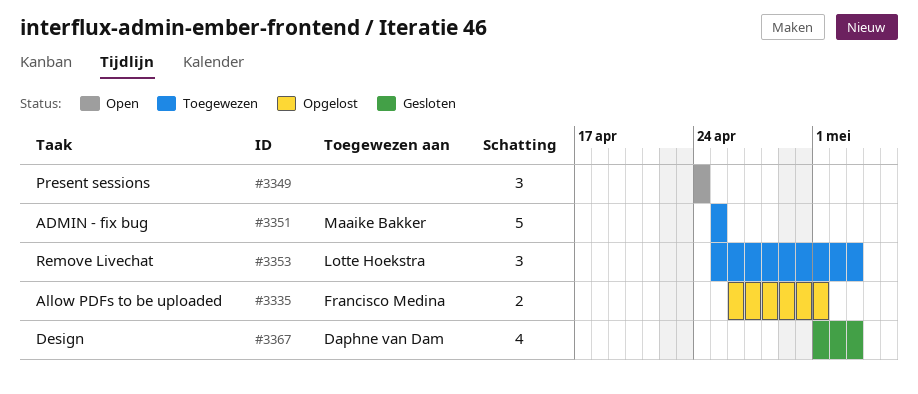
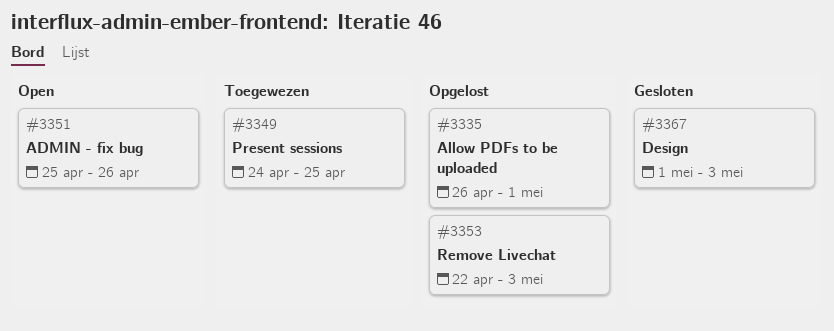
#3349, status: Open -> Toegewezen
#3349, due: Apr 24 -> Apr 25
#3351, status: Toegewezen -> Open
#3351, due: Apr 25 -> Apr 26
#3353, status: Toegewezen -> Opgelost
#3353, start: Apr 25 -> Apr 22

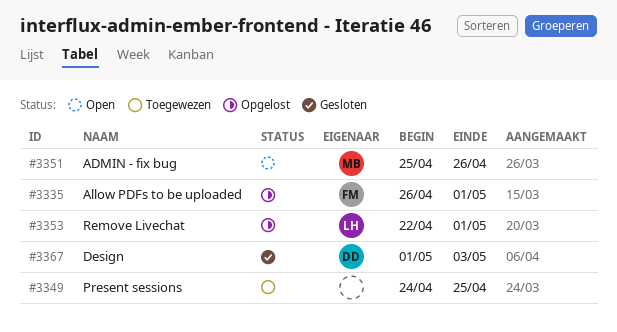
#3353, due: May 3 -> May 1

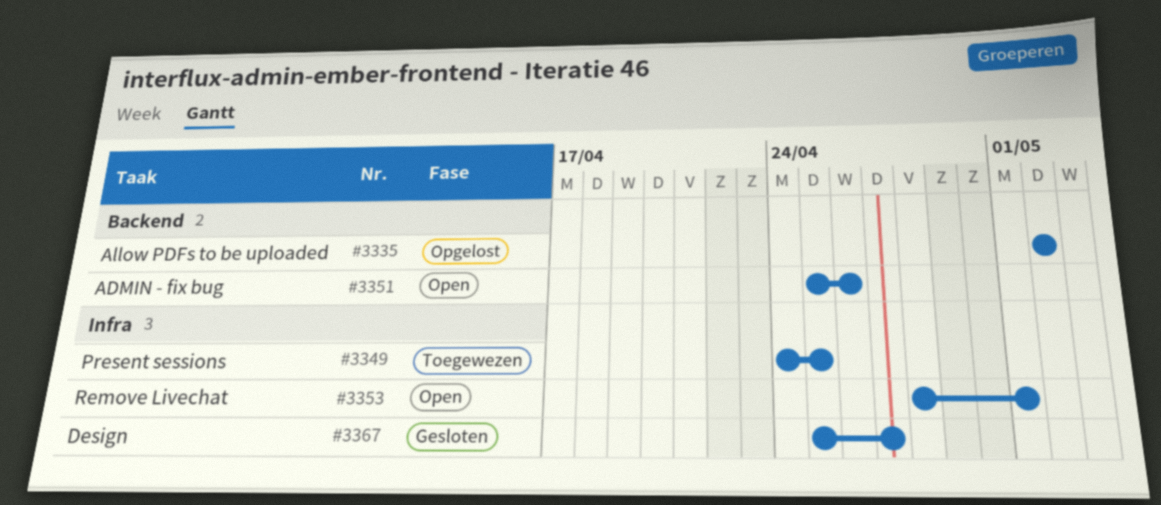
#3335, start: Apr 26 -> May 2
#3335, due: May 1 -> May 2
#3353, status: Opgelost -> Open
#3353, start: Apr 22 -> Apr 28
#3367, start: May 1 -> Apr 25
#3367, due: May 3 -> Apr 27

